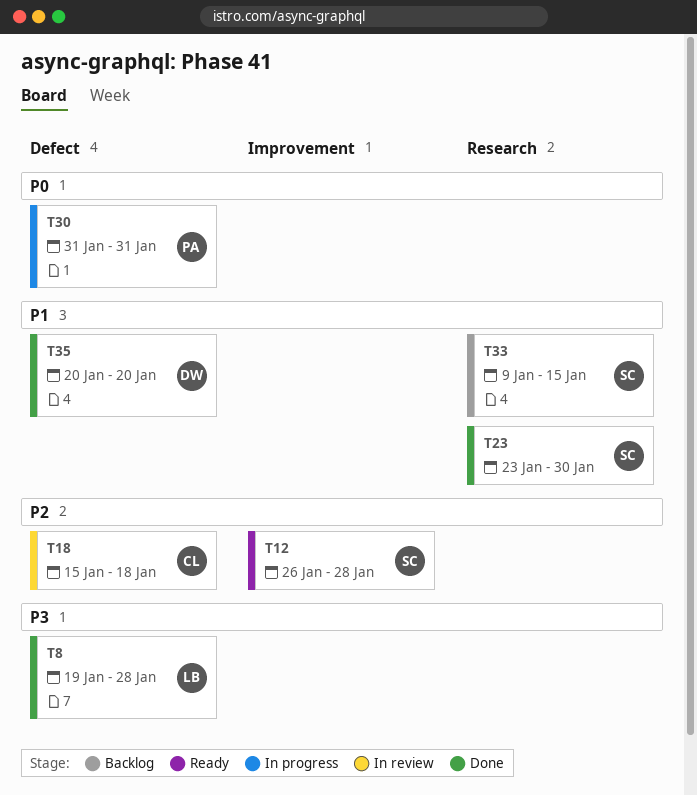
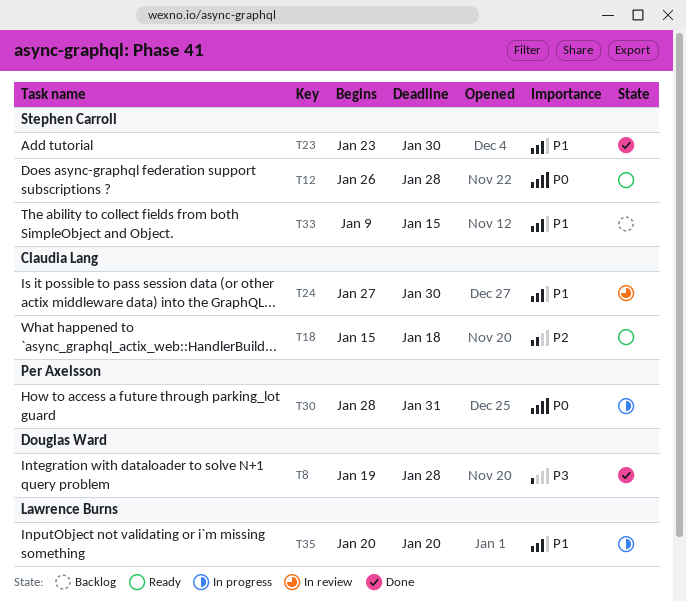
T8, owner: Lawrence Burns -> Douglas Ward
T12, priority: P2 -> P0
T18, status: In review -> Ready
T24: none -> present
T30, start: Jan 31 -> Jan 28
T35, status: Done -> In progress
T35, owner: Douglas Ward -> Lawrence Burns

